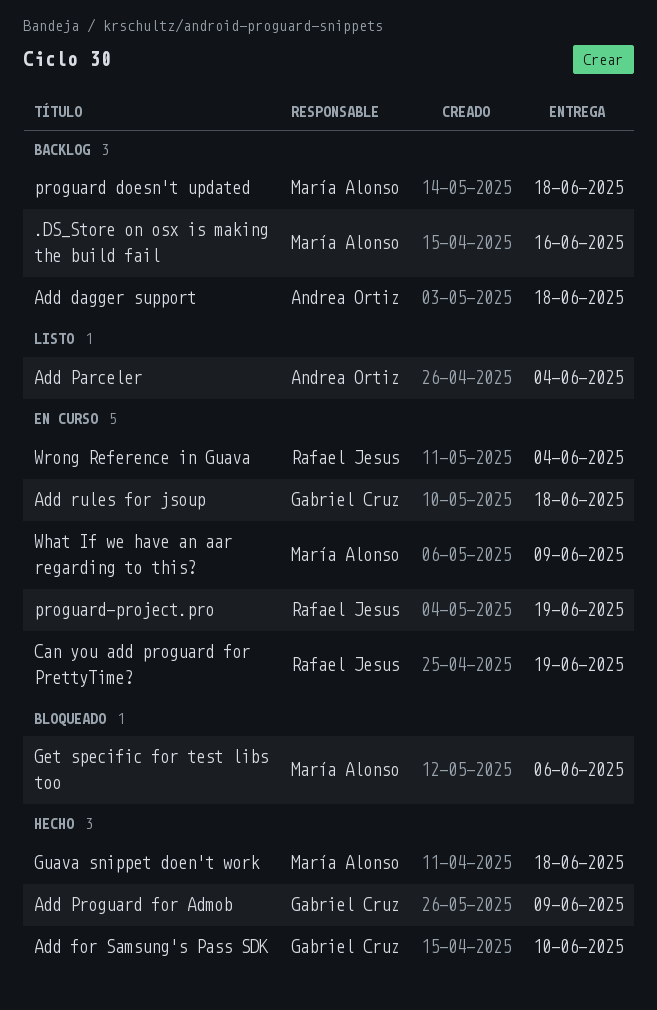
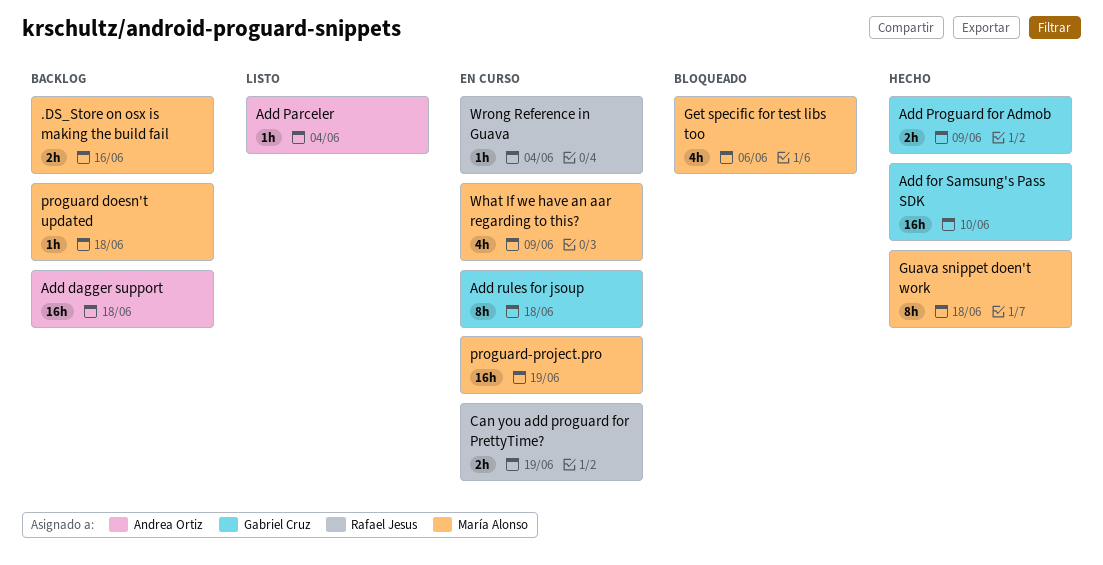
proguard-project.pro, owner: Rafael Jesus -> María Alonso

